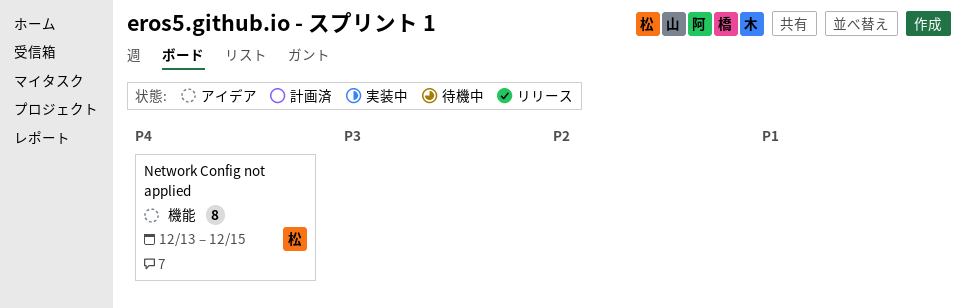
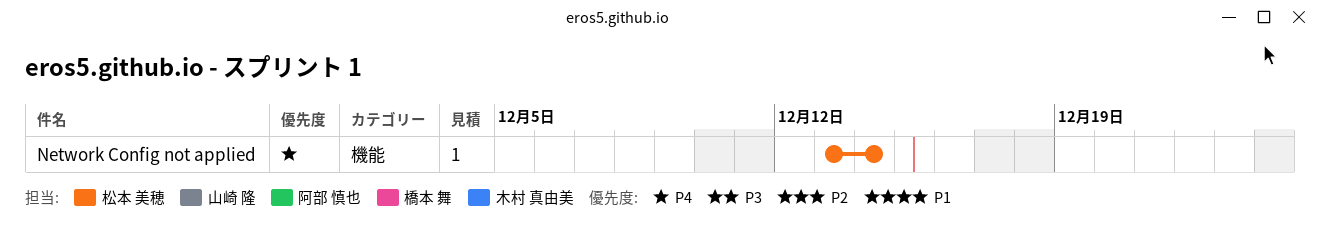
Network Config not applied, estimate: 8 -> 1
Network Config not applied, due: Dec 15 -> Dec 14

